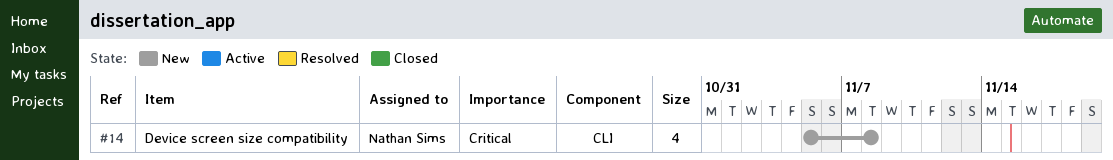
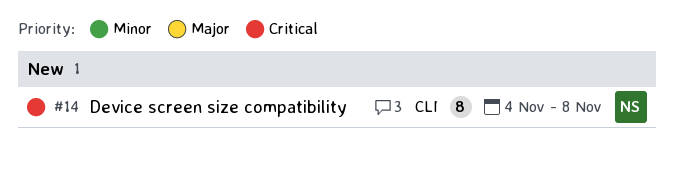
#14, estimate: 4 -> 8
#14, start: Nov 5 -> Nov 4

